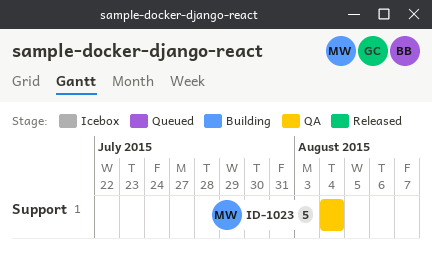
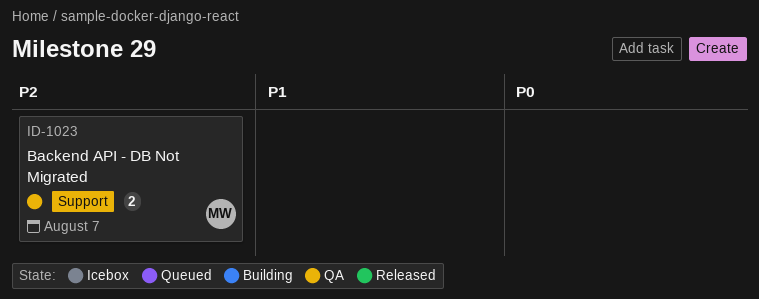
ID-1023, estimate: 5 -> 2
ID-1023, due: Aug 4 -> Aug 7

